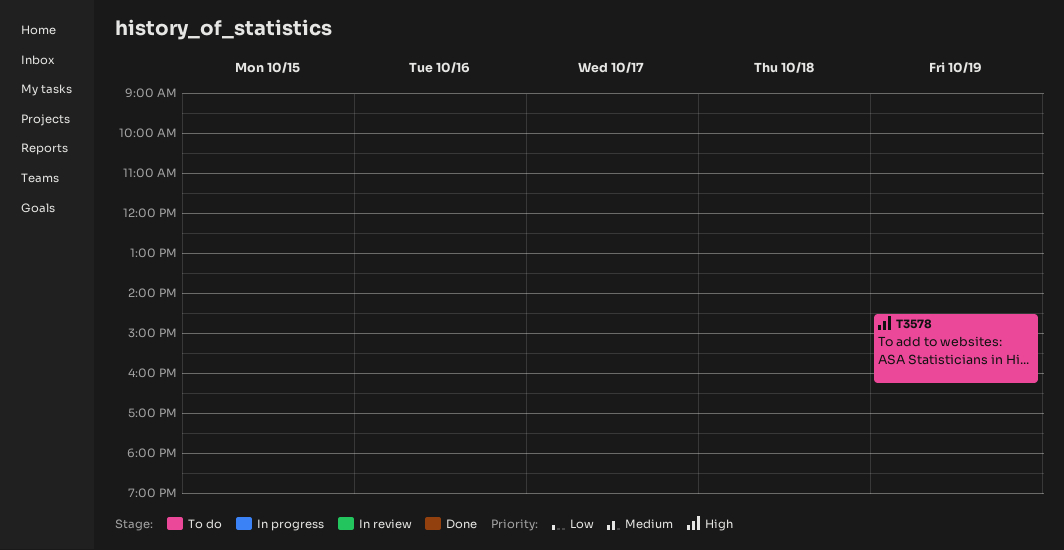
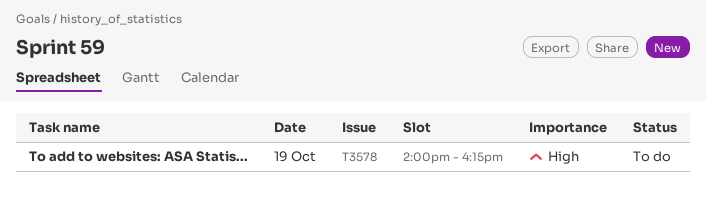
T3578, begins: 14:30 -> 14:00

